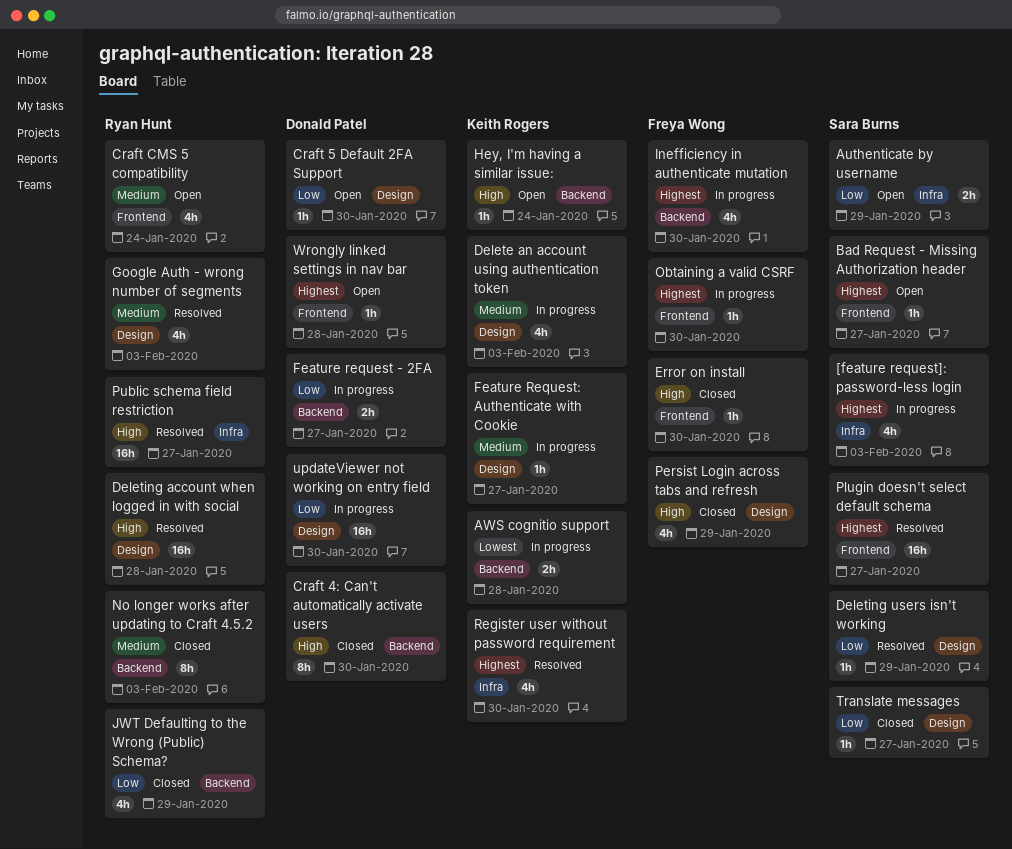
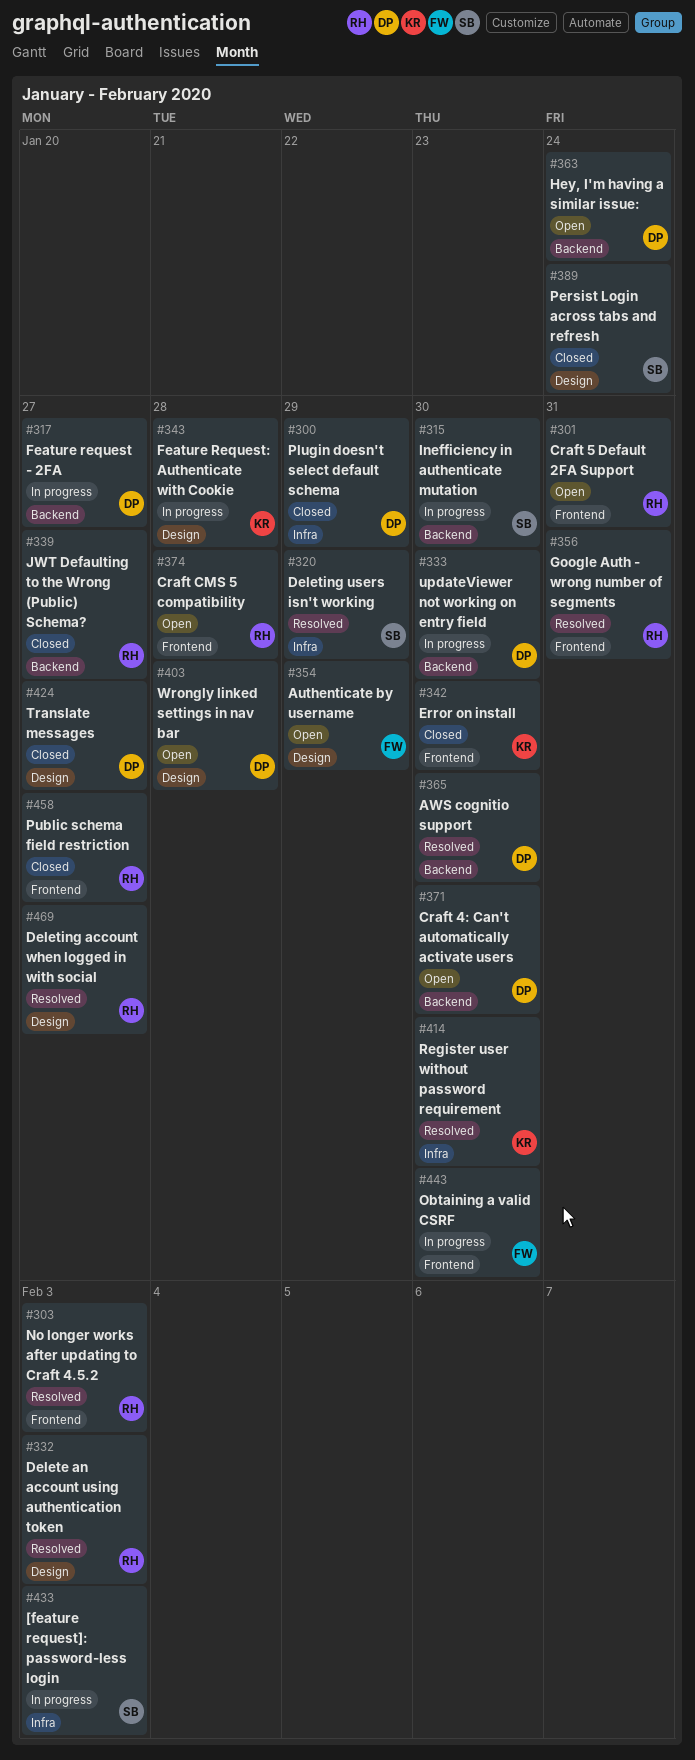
Authenticate by username, owner: Sara Burns -> Freya Wong
Authenticate by username, label: Infra -> Design
AWS cognitio support, status: In progress -> Resolved
AWS cognitio support, owner: Keith Rogers -> Donald Patel
AWS cognitio support, due: Jan 28 -> Jan 30
Bad Request - Missing Authorization header: present -> none
Craft 4: Can't automatically activate users, status: Closed -> Open
Craft 5 Default 2FA Support, owner: Donald Patel -> Ryan Hunt
Craft 5 Default 2FA Support, label: Design -> Frontend
Craft 5 Default 2FA Support, due: Jan 30 -> Jan 31
Craft CMS 5 compatibility, due: Jan 24 -> Jan 28
Delete an account using authentication token, status: In progress -> Resolved
Delete an account using authentication token, owner: Keith Rogers -> Ryan Hunt
Deleting account when logged in with social, due: Jan 28 -> Jan 27
Deleting users isn't working, label: Design -> Infra
Error on install, owner: Freya Wong -> Keith Rogers
Feature Request: Authenticate with Cookie, due: Jan 27 -> Jan 28
Google Auth - wrong number of segments, label: Design -> Frontend
Google Auth - wrong number of segments, due: Feb 3 -> Jan 31
Hey, I'm having a similar issue:, owner: Keith Rogers -> Donald Patel
Inefficiency in authenticate mutation, owner: Freya Wong -> Sara Burns
JWT Defaulting to the Wrong (Public) Schema?, due: Jan 29 -> Jan 27
No longer works after updating to Craft 4.5.2, status: Closed -> Resolved
No longer works after updating to Craft 4.5.2, label: Backend -> Frontend
Persist Login across tabs and refresh, owner: Freya Wong -> Sara Burns
Persist Login across tabs and refresh, due: Jan 29 -> Jan 24
Plugin doesn't select default schema, status: Resolved -> Closed
Plugin doesn't select default schema, owner: Sara Burns -> Donald Patel
Plugin doesn't select default schema, label: Frontend -> Infra
Plugin doesn't select default schema, due: Jan 27 -> Jan 29
Public schema field restriction, status: Resolved -> Closed
Public schema field restriction, label: Infra -> Frontend
Translate messages, owner: Sara Burns -> Donald Patel
updateViewer not working on entry field, label: Design -> Backend
Wrongly linked settings in nav bar, label: Frontend -> Design

